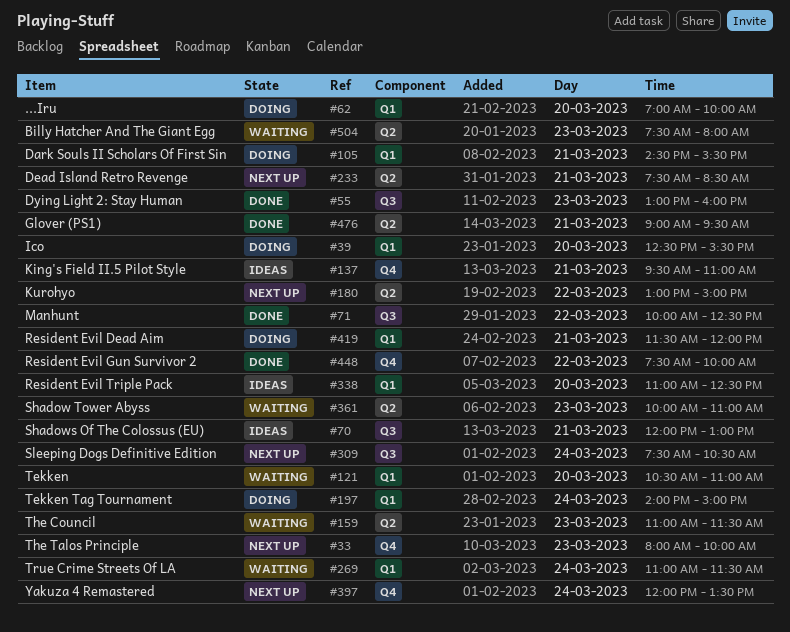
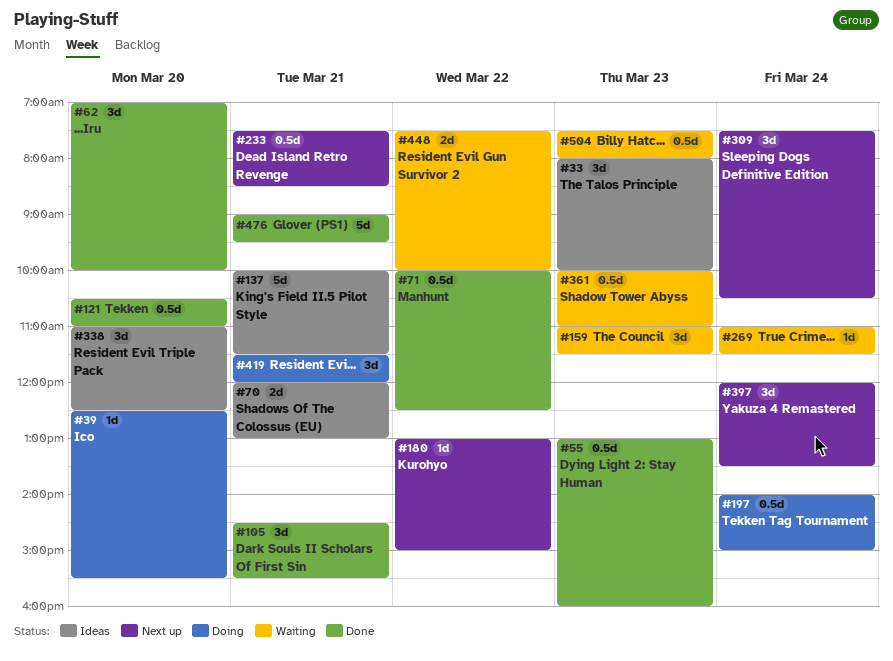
#33, status: Next up -> Ideas
#62, status: Doing -> Done
#105, status: Doing -> Done
#121, status: Waiting -> Done
#137, begins: 09:30 -> 10:00
#137, ends: 11:00 -> 11:30
#448, status: Done -> Waiting

